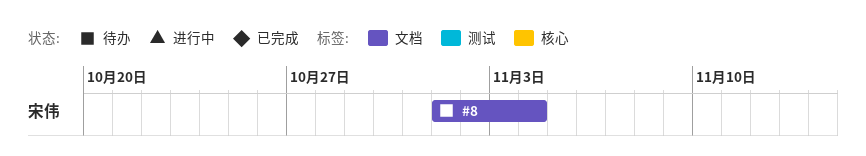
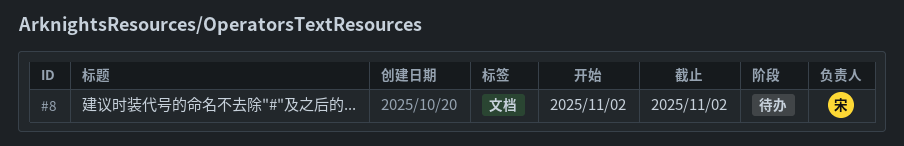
#8, start: Nov 1 -> Nov 2
#8, due: Nov 4 -> Nov 2

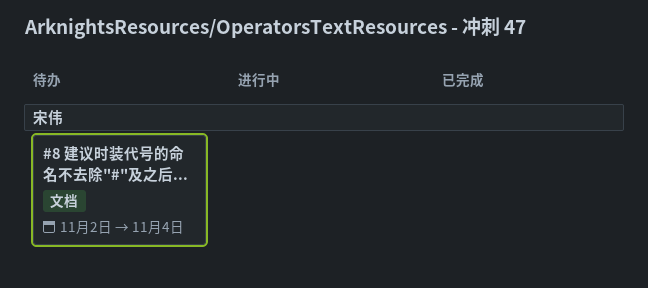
#8, due: Nov 2 -> Nov 4

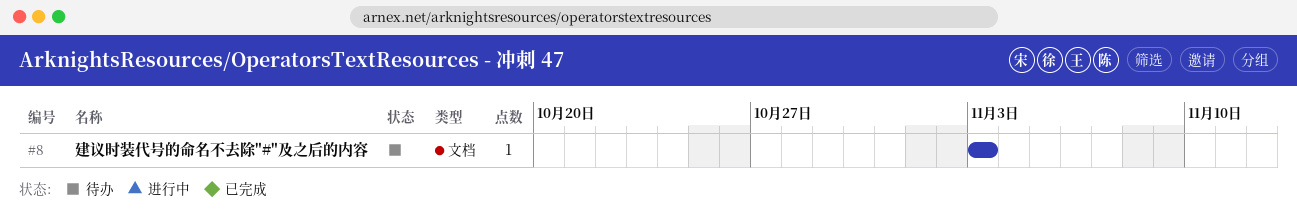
#8, start: Nov 2 -> Nov 3
#8, due: Nov 4 -> Nov 3

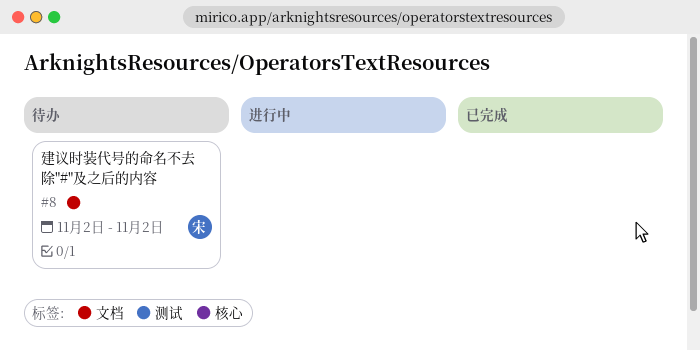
#8, start: Nov 3 -> Nov 2
#8, due: Nov 3 -> Nov 2

